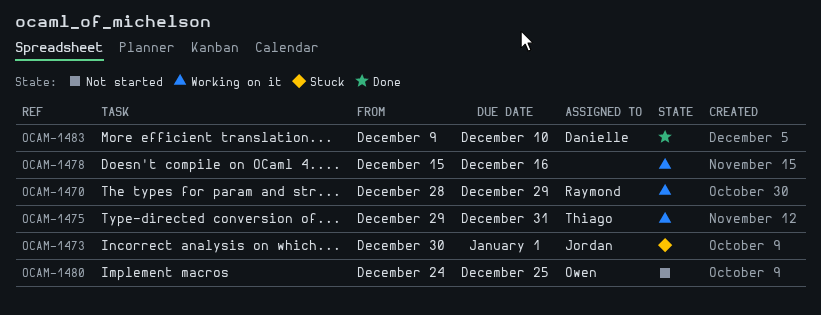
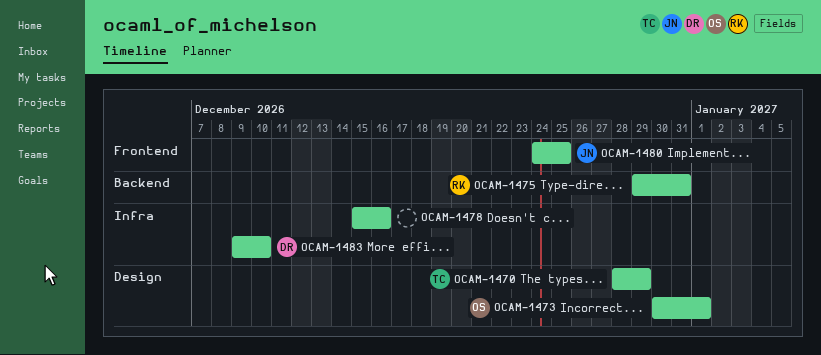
OCAM-1470, owner: Raymond -> Thiago
OCAM-1473, owner: Jordan -> Owen
OCAM-1475, owner: Thiago -> Raymond
OCAM-1480, owner: Owen -> Jordan

